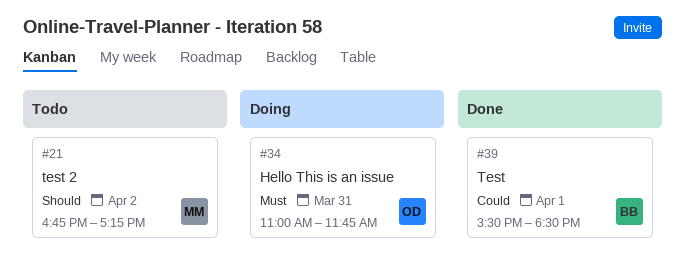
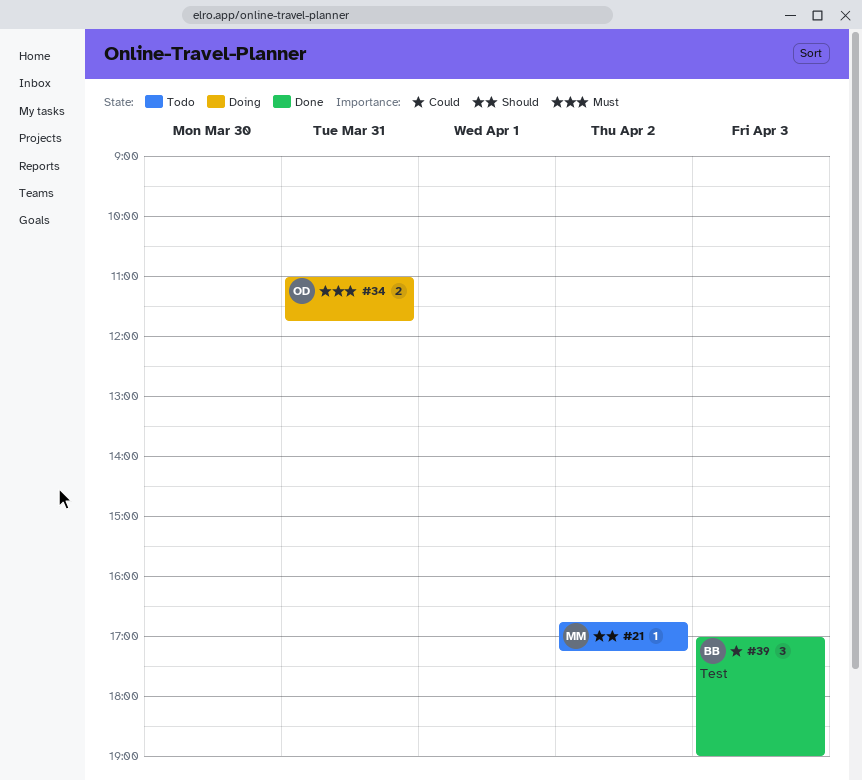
#39, day: Apr 1 -> Apr 3
#39, begins: 15:30 -> 17:00
#39, ends: 18:30 -> 19:00

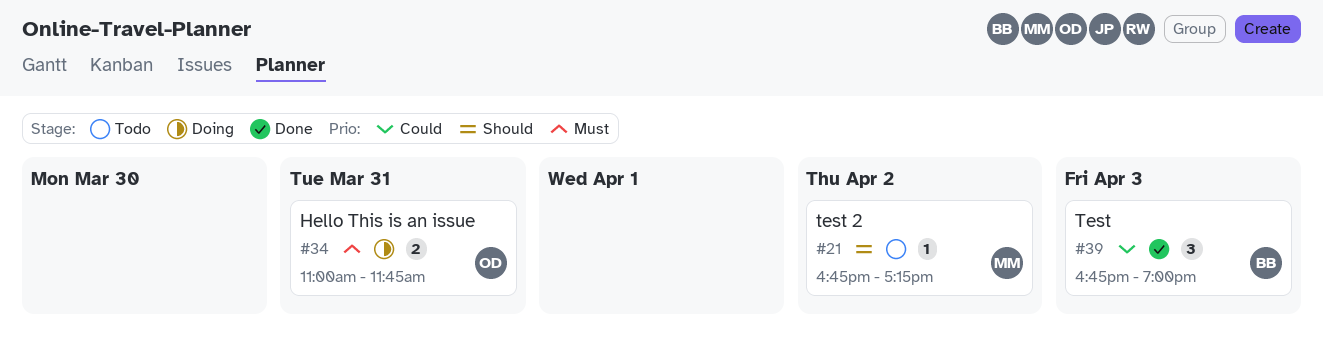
#39, begins: 17:00 -> 16:45

